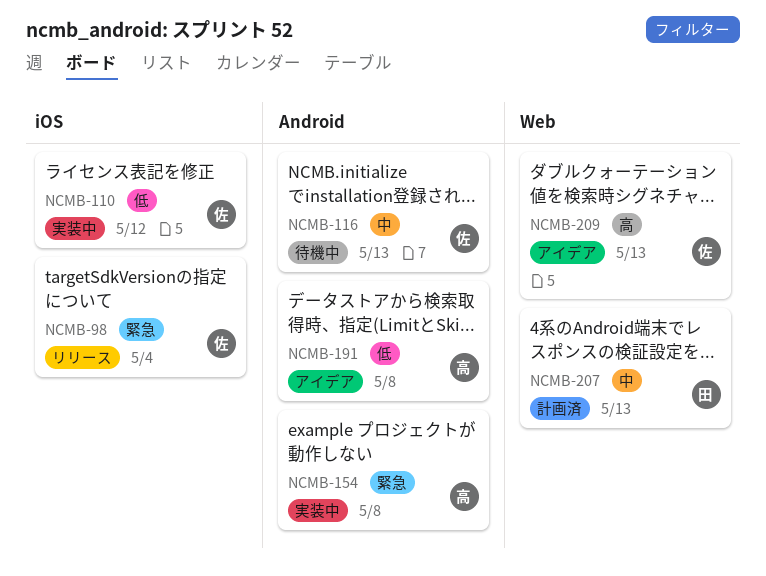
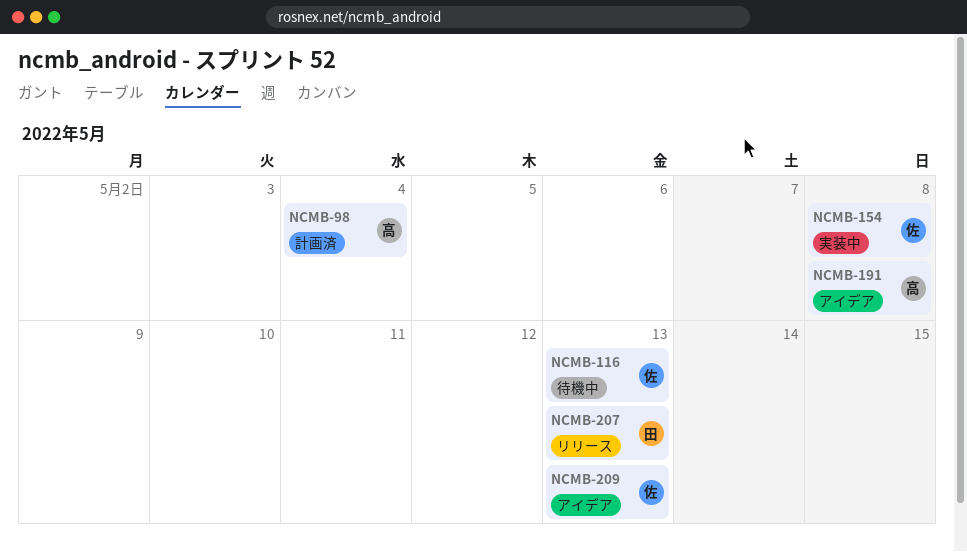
NCMB-98, status: リリース -> 計画済
NCMB-98, owner: 佐 -> 高
NCMB-110: present -> none
NCMB-154, owner: 高 -> 佐
NCMB-207, status: 計画済 -> リリース

